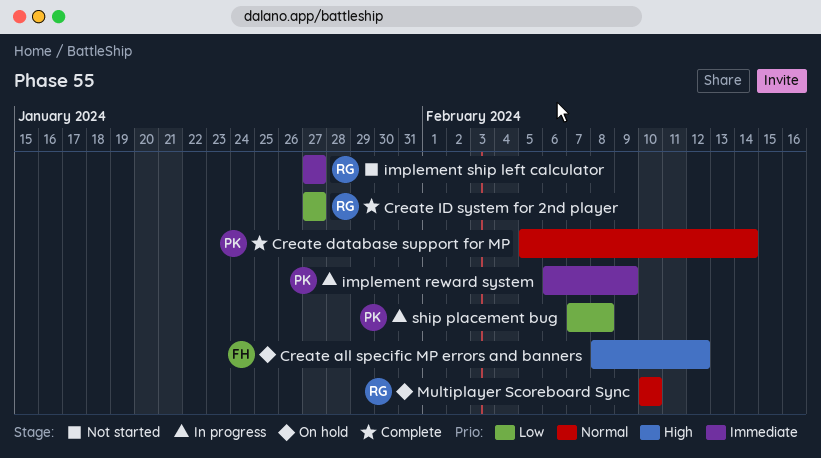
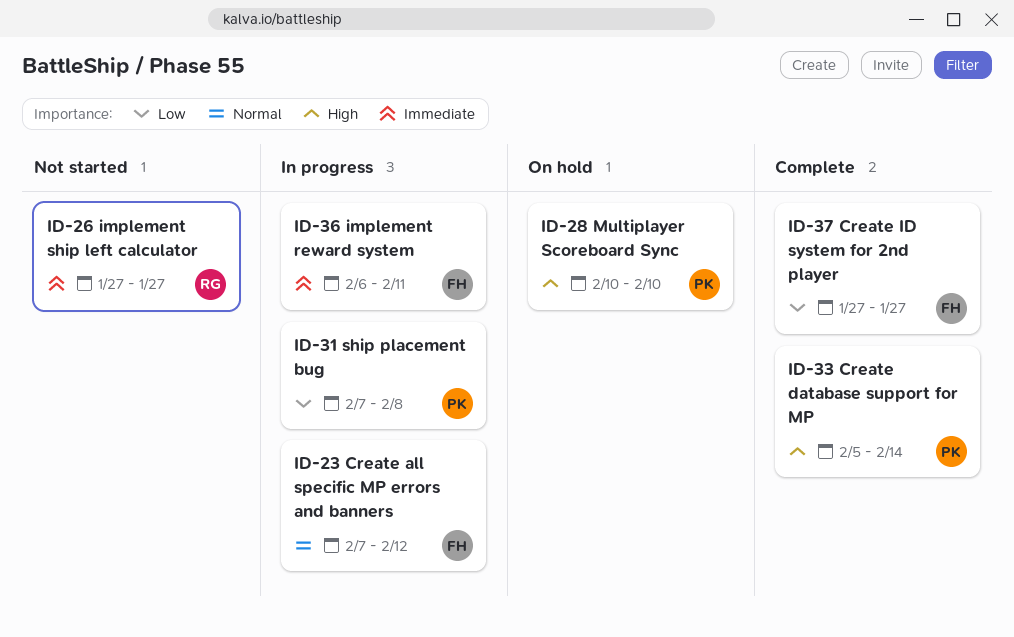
Create all specific MP errors and banners, status: On hold -> In progress
Create all specific MP errors and banners, priority: High -> Normal
Create all specific MP errors and banners, start: Feb 8 -> Feb 7
Create database support for MP, priority: Normal -> High
Create ID system for 2nd player, owner: RG -> FH
implement reward system, owner: PK -> FH
implement reward system, due: Feb 9 -> Feb 11
Multiplayer Scoreboard Sync, owner: RG -> PK
Multiplayer Scoreboard Sync, priority: Normal -> High

